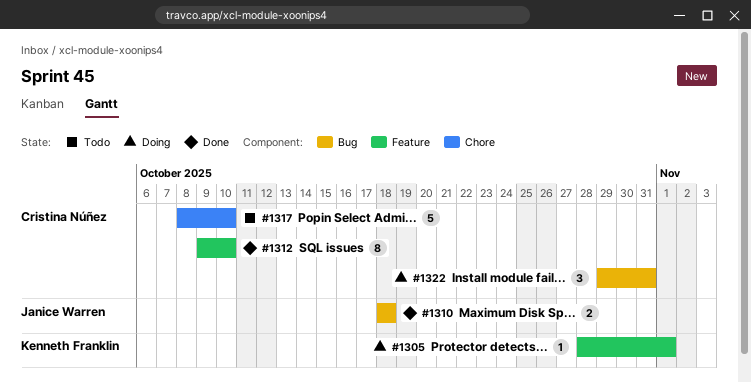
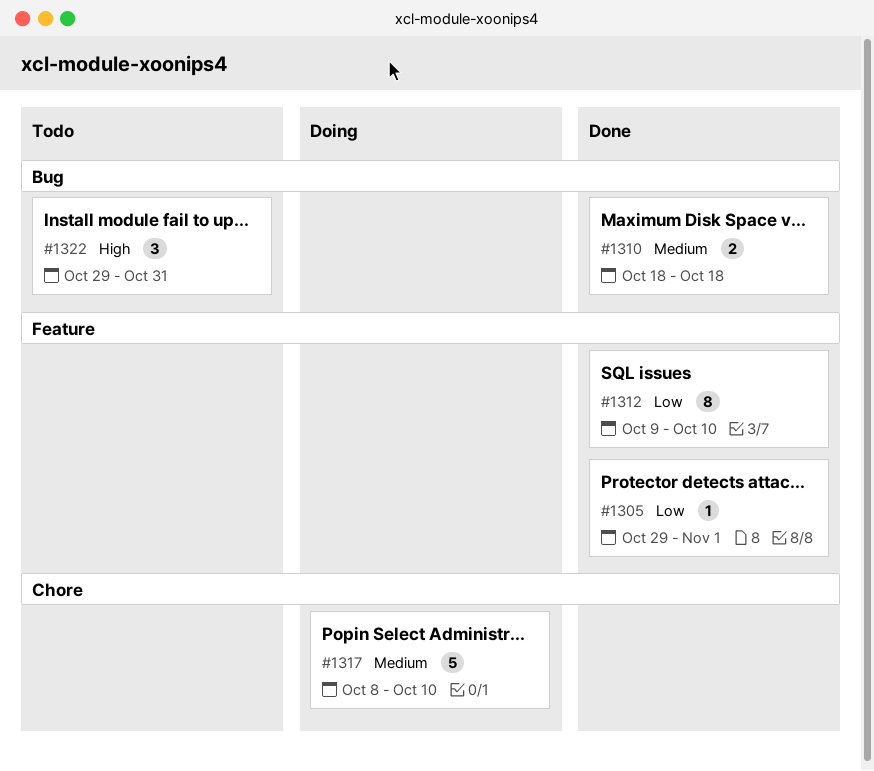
#1305, status: Doing -> Done
#1305, start: Oct 28 -> Oct 29
#1317, status: Todo -> Doing
#1322, status: Doing -> Todo

